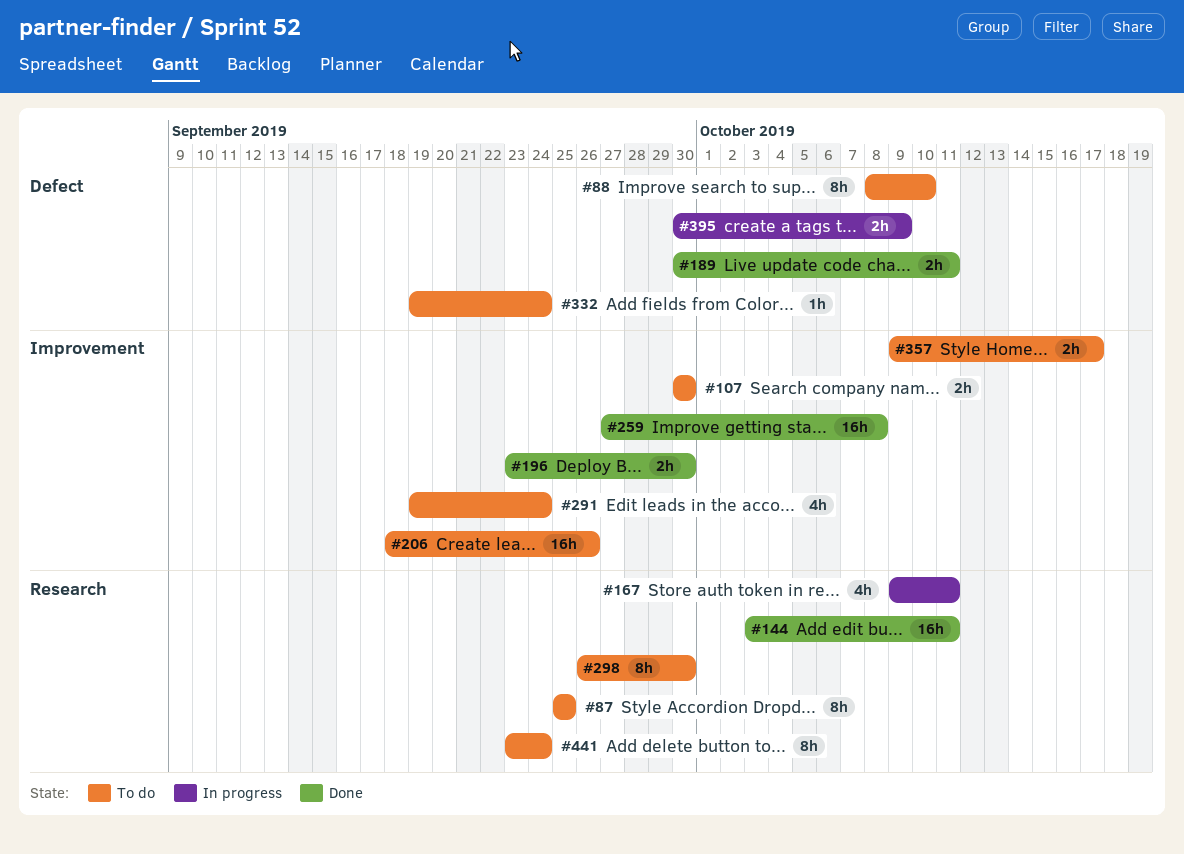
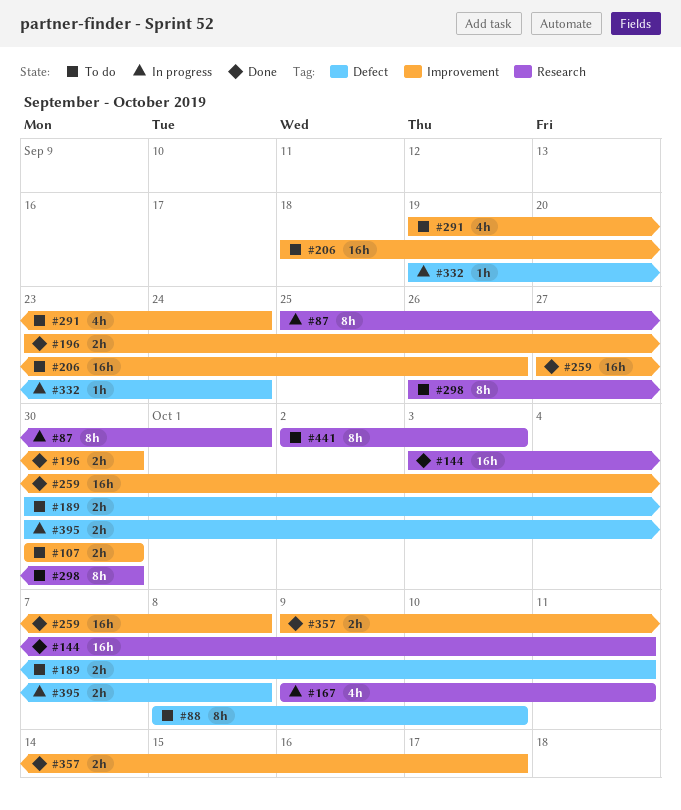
#87, status: To do -> In progress
#87, due: Sep 25 -> Oct 1
#189, status: Done -> To do
#332, status: To do -> In progress
#357, status: To do -> Done
#395, due: Oct 9 -> Oct 8
#441, start: Sep 23 -> Oct 2
#441, due: Sep 24 -> Oct 3

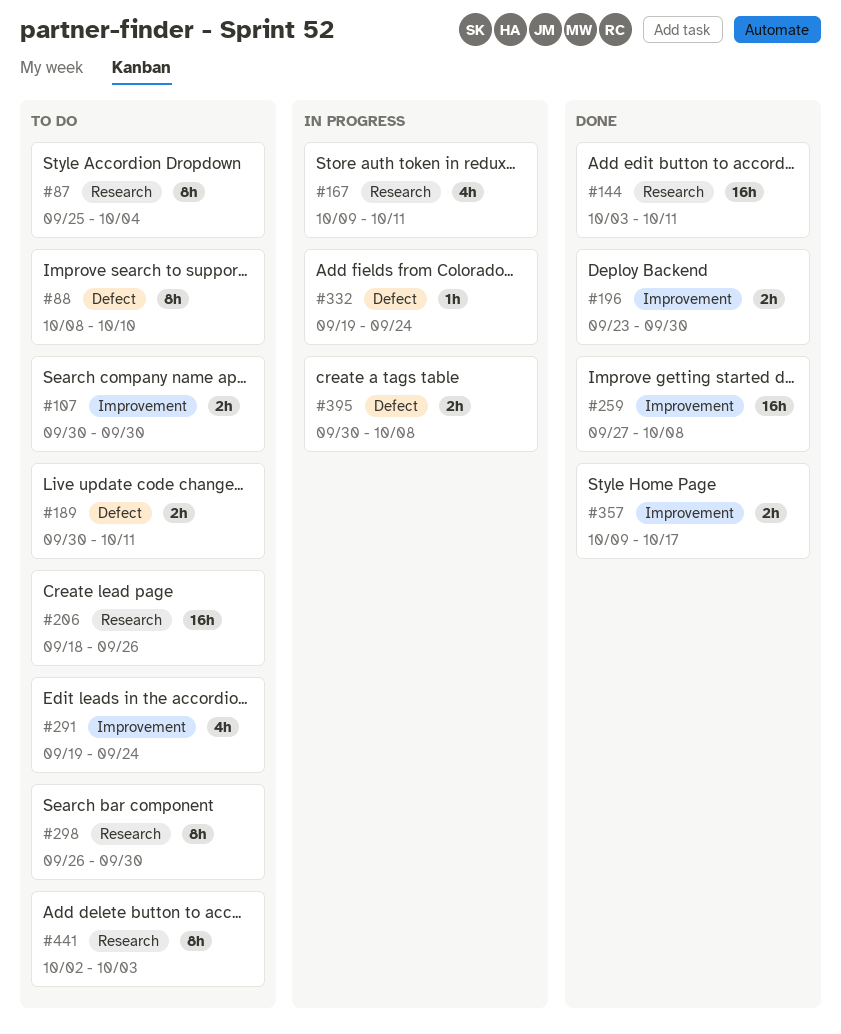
#87, status: In progress -> To do
#87, due: Oct 1 -> Oct 4
#206, label: Improvement -> Research

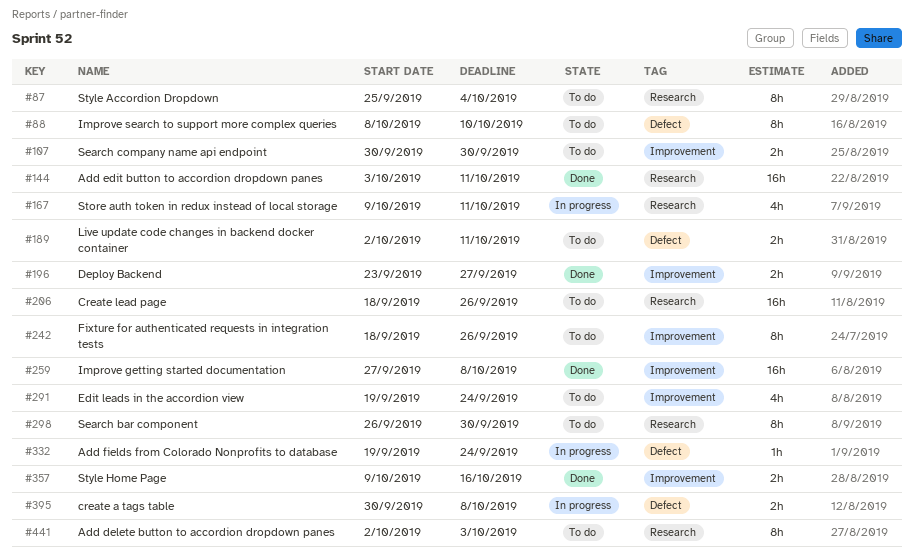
#189, start: Sep 30 -> Oct 2
#196, due: Sep 30 -> Sep 27
#242: none -> present
#357, due: Oct 17 -> Oct 16

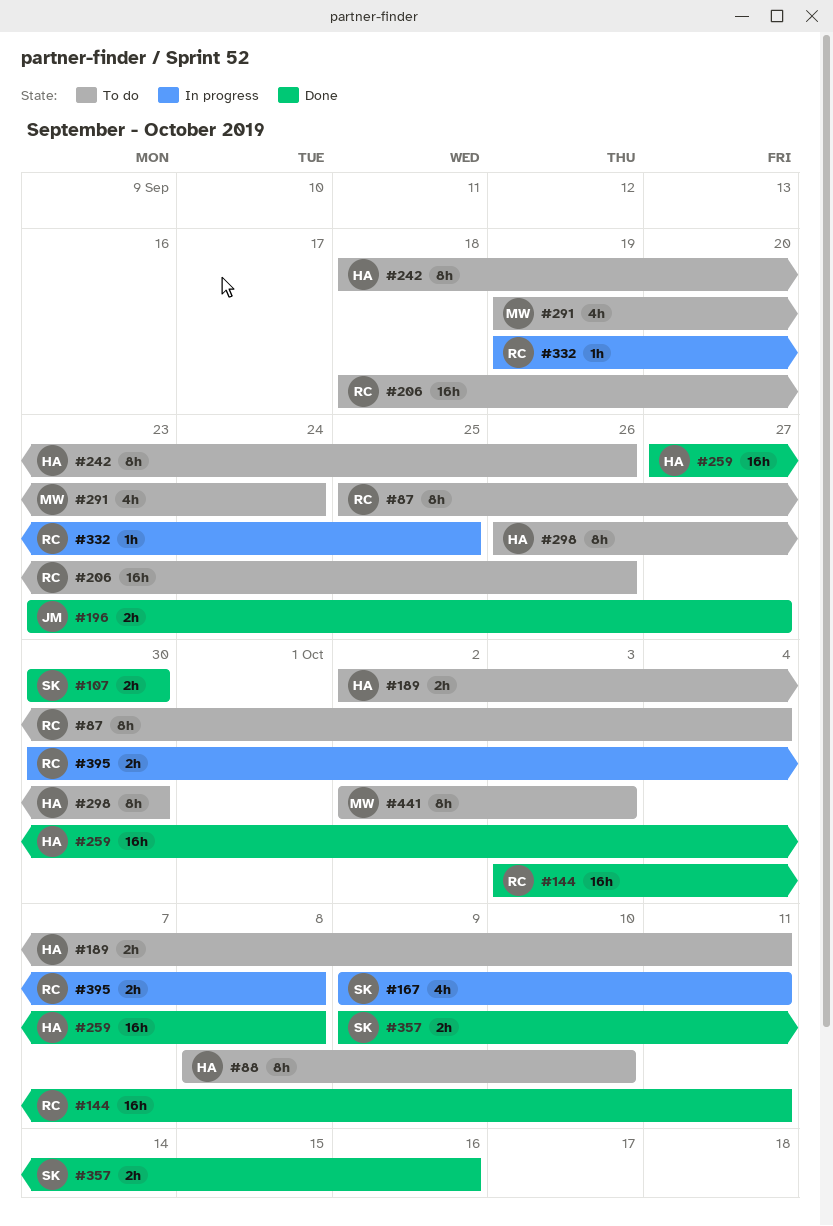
#107, status: To do -> Done
#332, due: Sep 24 -> Sep 25

